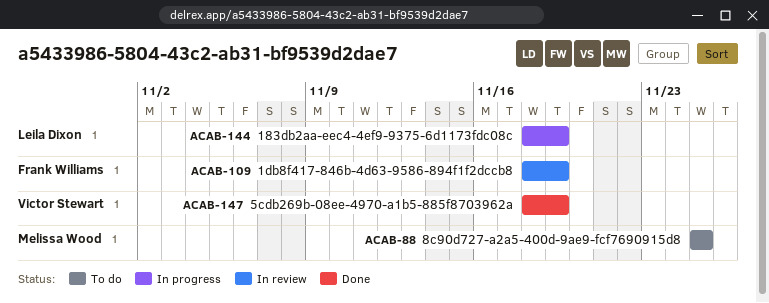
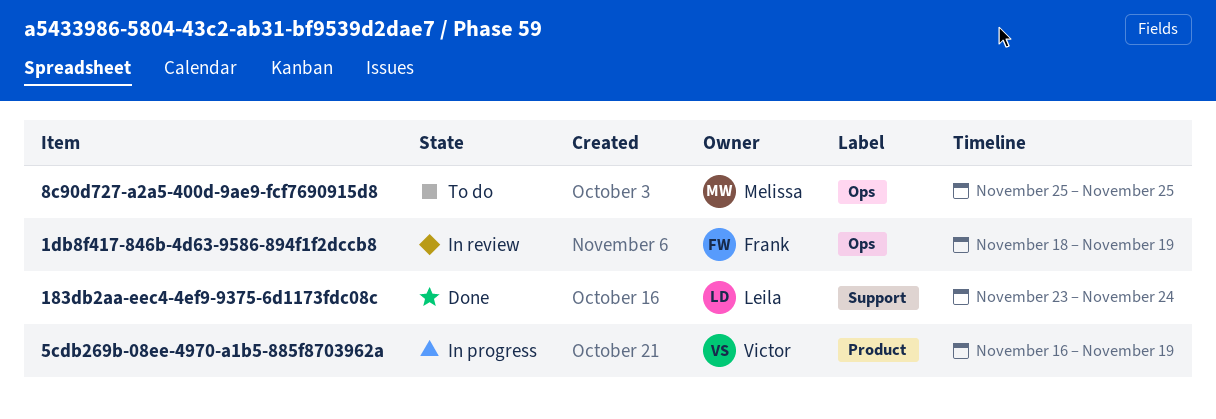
183db2aa-eec4-4ef9-9375-6d1173fdc08c, status: In progress -> Done
183db2aa-eec4-4ef9-9375-6d1173fdc08c, start: Nov 18 -> Nov 23
183db2aa-eec4-4ef9-9375-6d1173fdc08c, due: Nov 19 -> Nov 24
5cdb269b-08ee-4970-a1b5-885f8703962a, status: Done -> In progress
5cdb269b-08ee-4970-a1b5-885f8703962a, start: Nov 18 -> Nov 16

